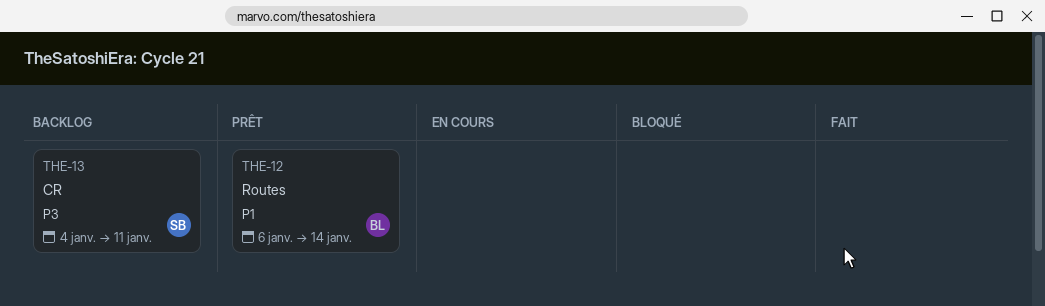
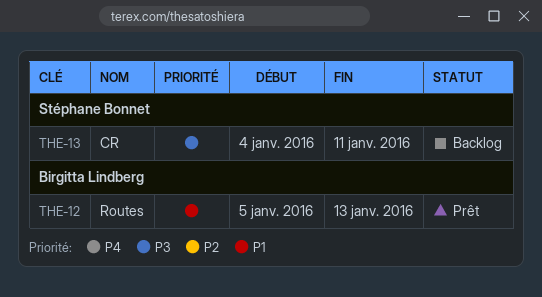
THE-12, start: Jan 6 -> Jan 5
THE-12, due: Jan 14 -> Jan 13

